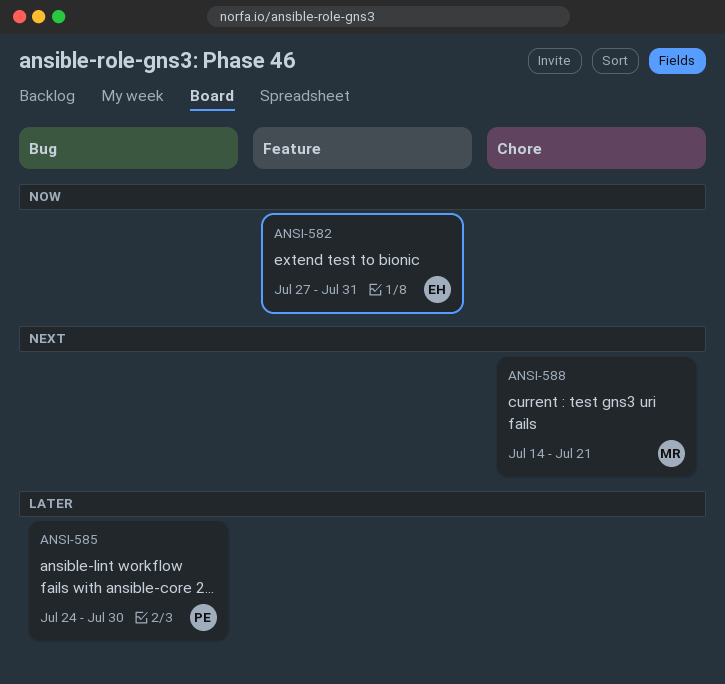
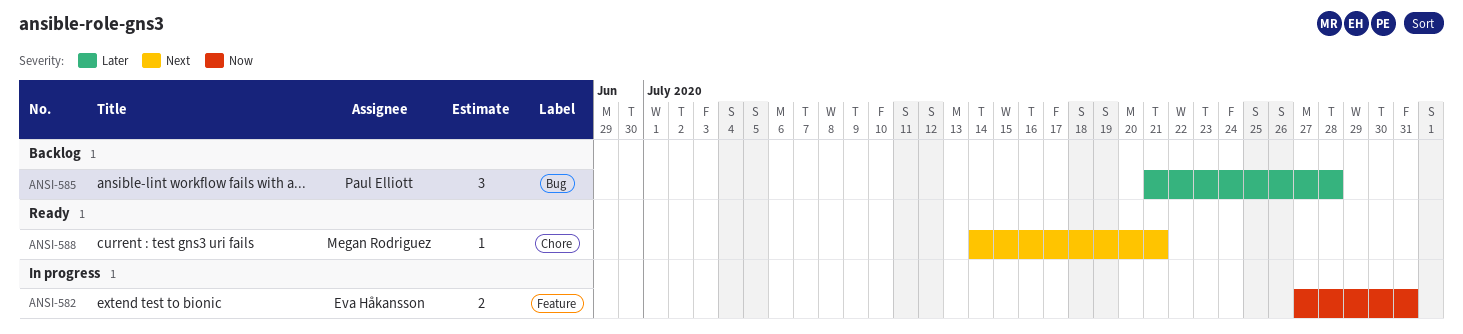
ANSI-585, start: Jul 24 -> Jul 21
ANSI-585, due: Jul 30 -> Jul 28

